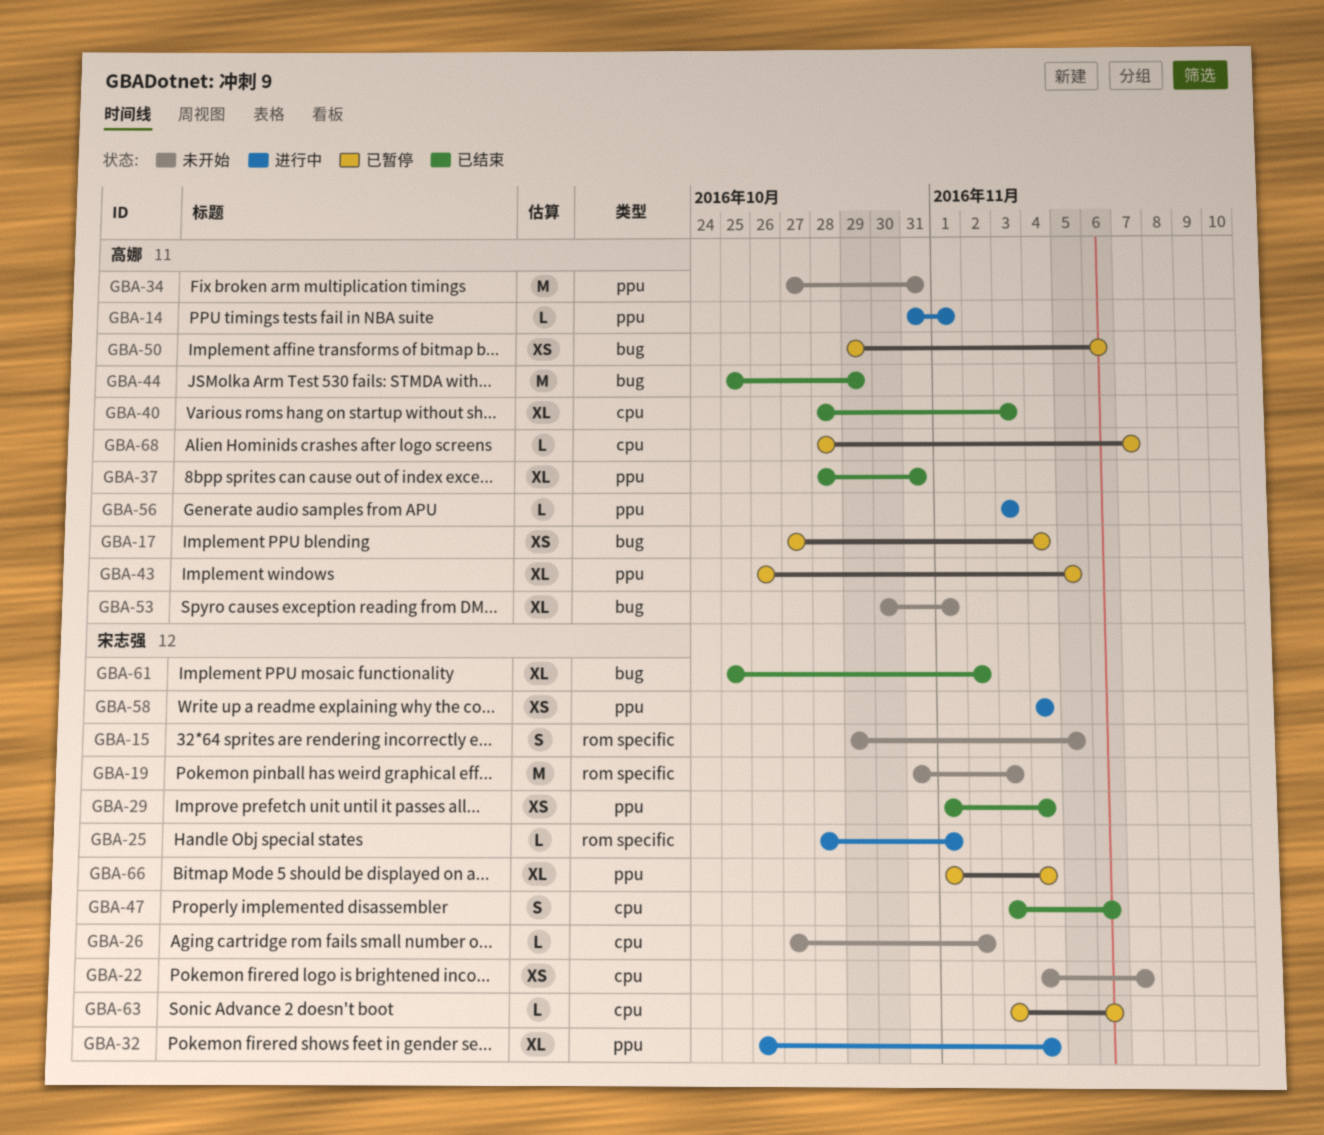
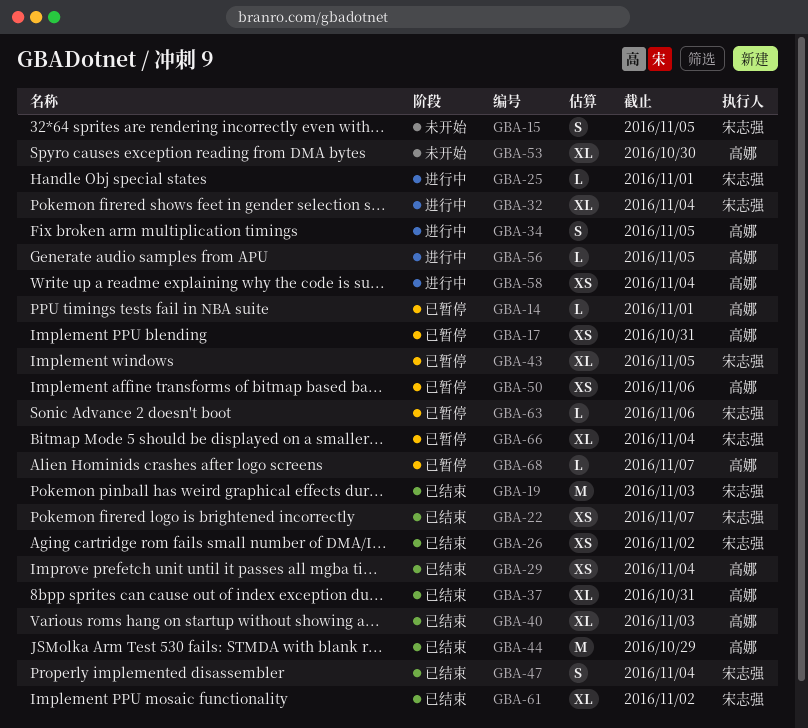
GBA-14, status: 进行中 -> 已暂停
GBA-17, due: Nov 4 -> Oct 31
GBA-19, status: 未开始 -> 已结束
GBA-22, status: 未开始 -> 已结束
GBA-26, status: 未开始 -> 已结束
GBA-26, estimate: L -> XS
GBA-29, owner: 宋志强 -> 高娜
GBA-34, status: 未开始 -> 进行中
GBA-34, estimate: M -> S
GBA-34, due: Oct 31 -> Nov 5
GBA-43, owner: 高娜 -> 宋志强
GBA-47, due: Nov 6 -> Nov 4
GBA-53, due: Nov 1 -> Oct 30
GBA-56, due: Nov 3 -> Nov 5
GBA-58, owner: 宋志强 -> 高娜

